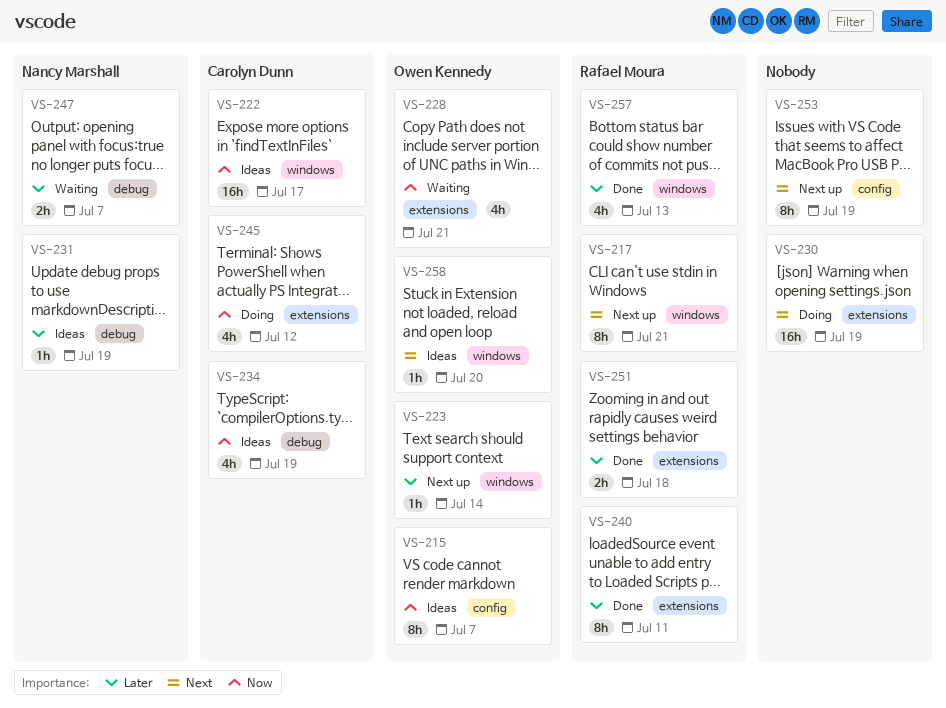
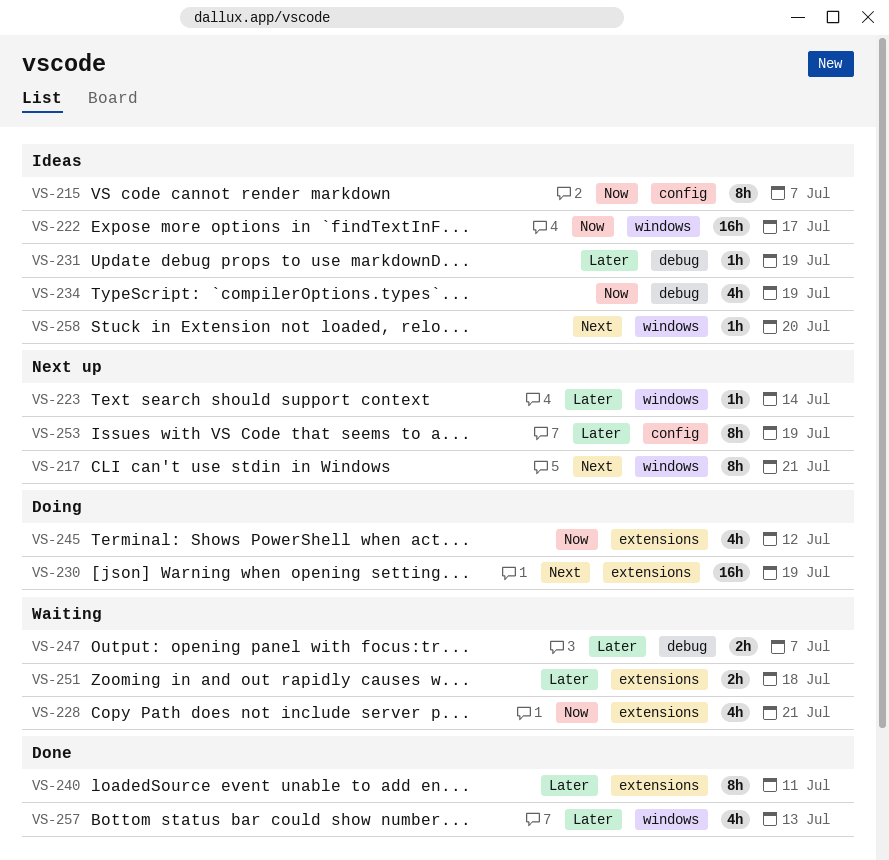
VS-251, status: Done -> Waiting
VS-253, priority: Next -> Later

